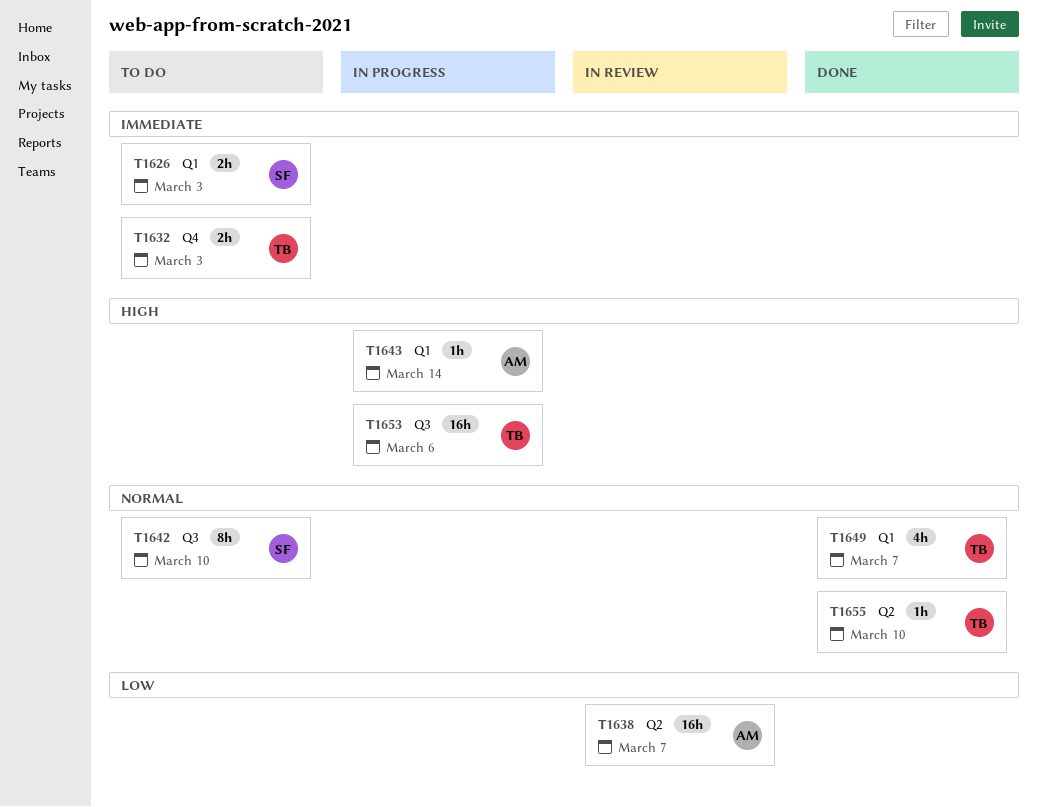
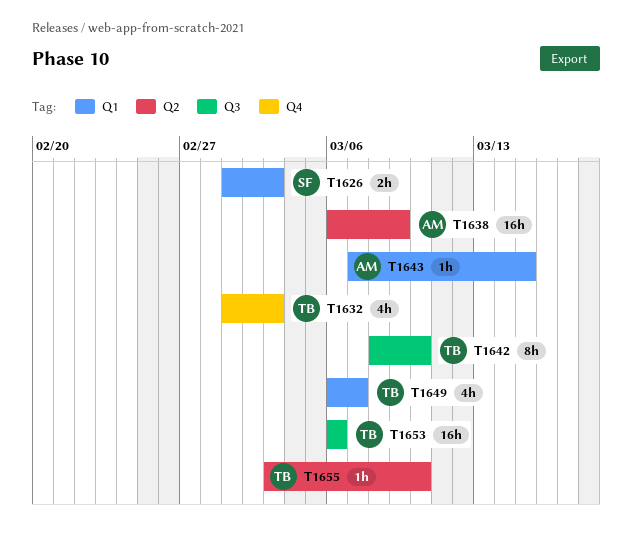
T1632, estimate: 2h -> 4h
T1638, due: Mar 7 -> Mar 9
T1642, owner: SF -> TB
T1643, due: Mar 14 -> Mar 15

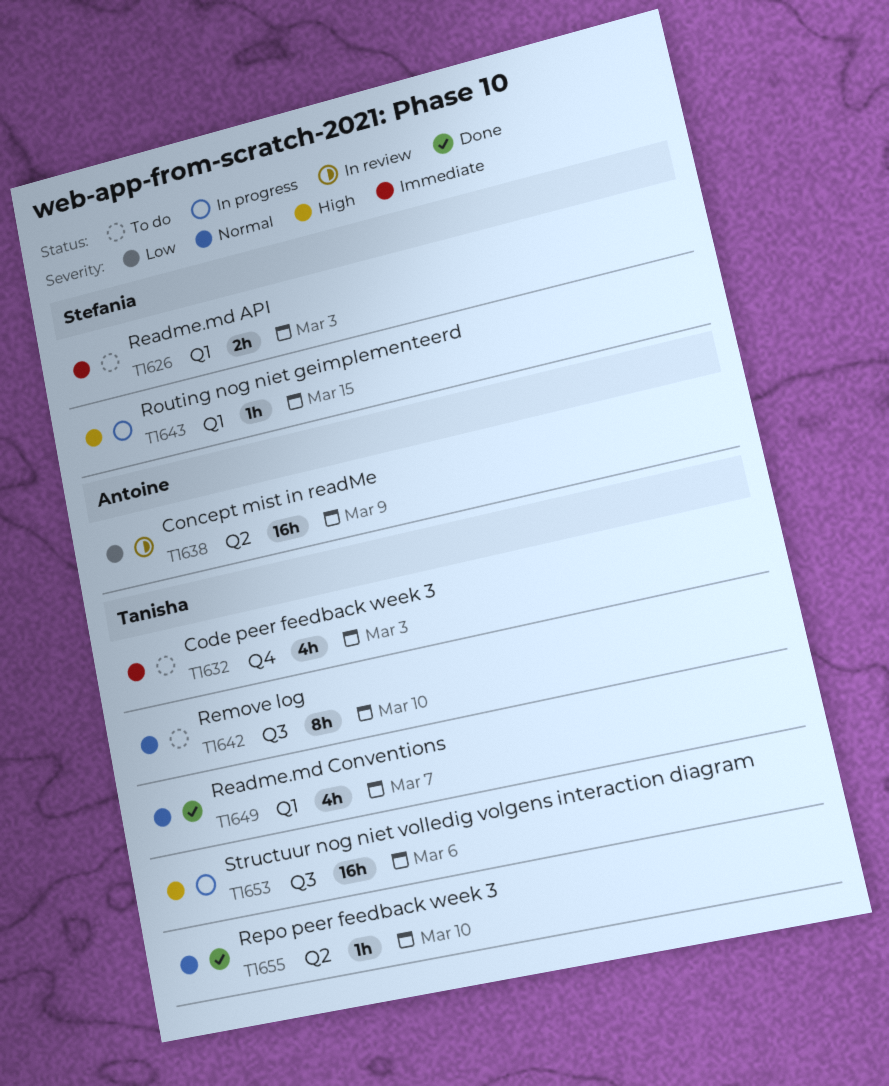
T1643, owner: Antoine -> Stefania

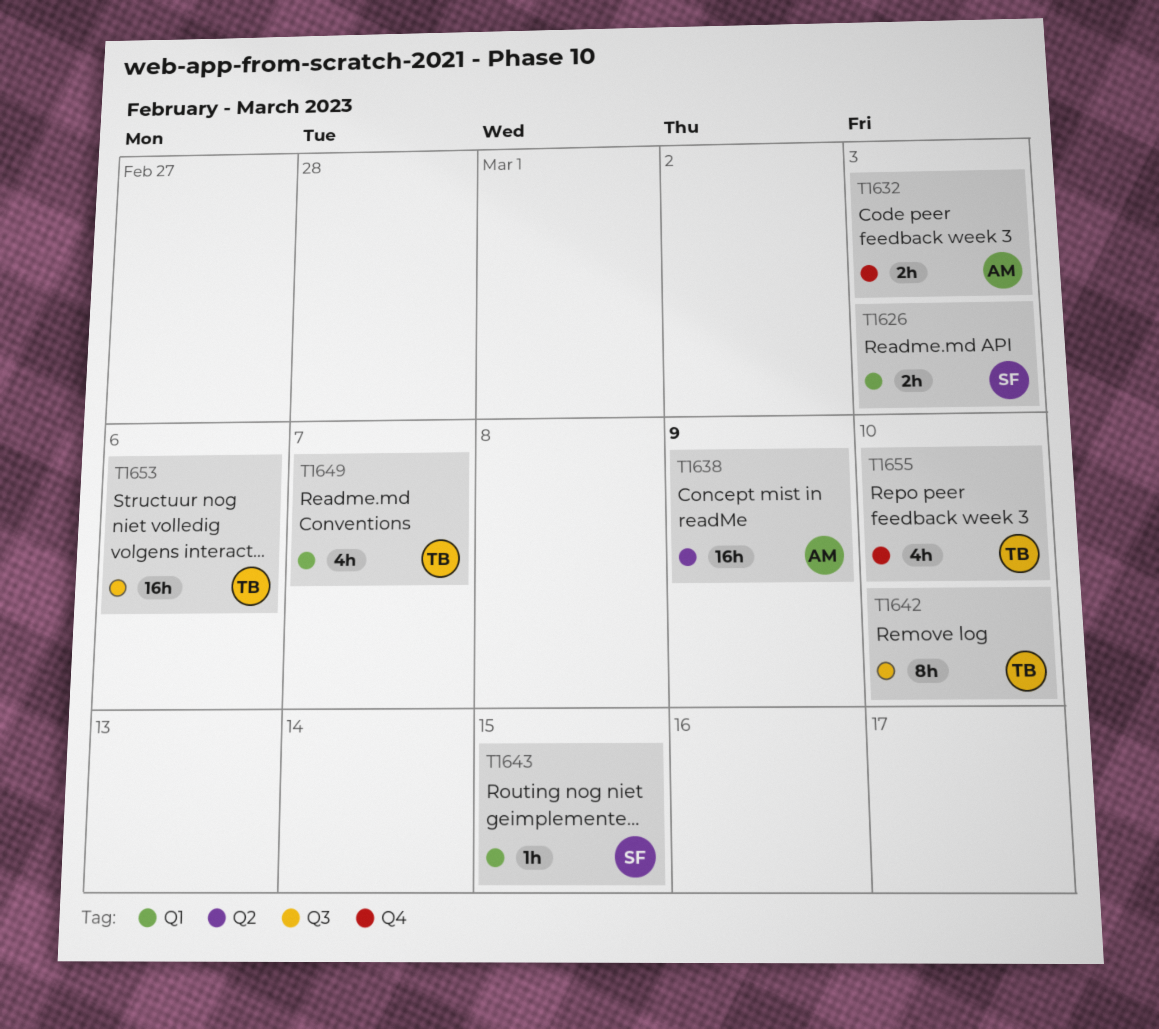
T1632, owner: Tanisha -> Antoine
T1632, estimate: 4h -> 2h
T1655, label: Q2 -> Q4
T1655, estimate: 1h -> 4h

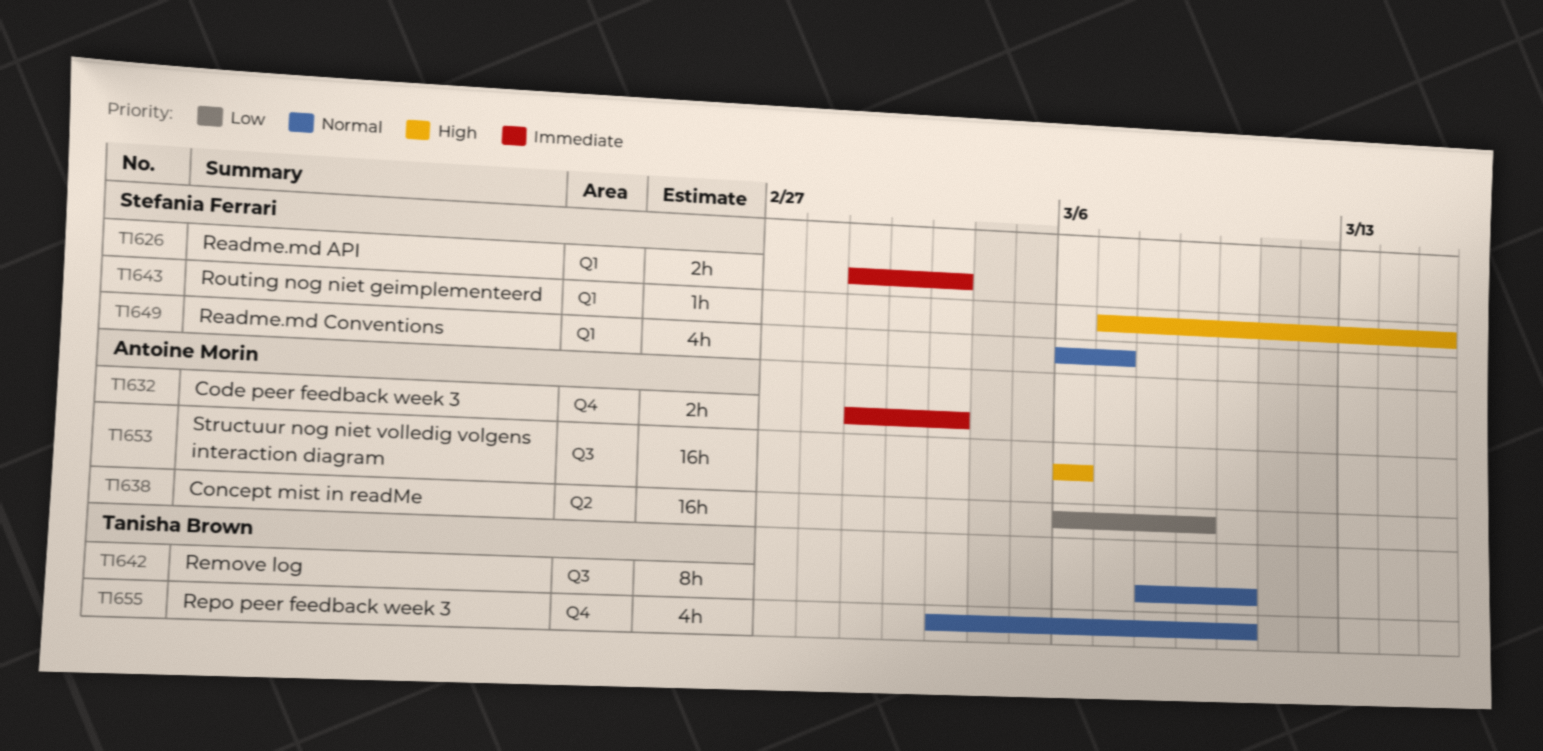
T1649, owner: Tanisha Brown -> Stefania Ferrari
T1653, owner: Tanisha Brown -> Antoine Morin

